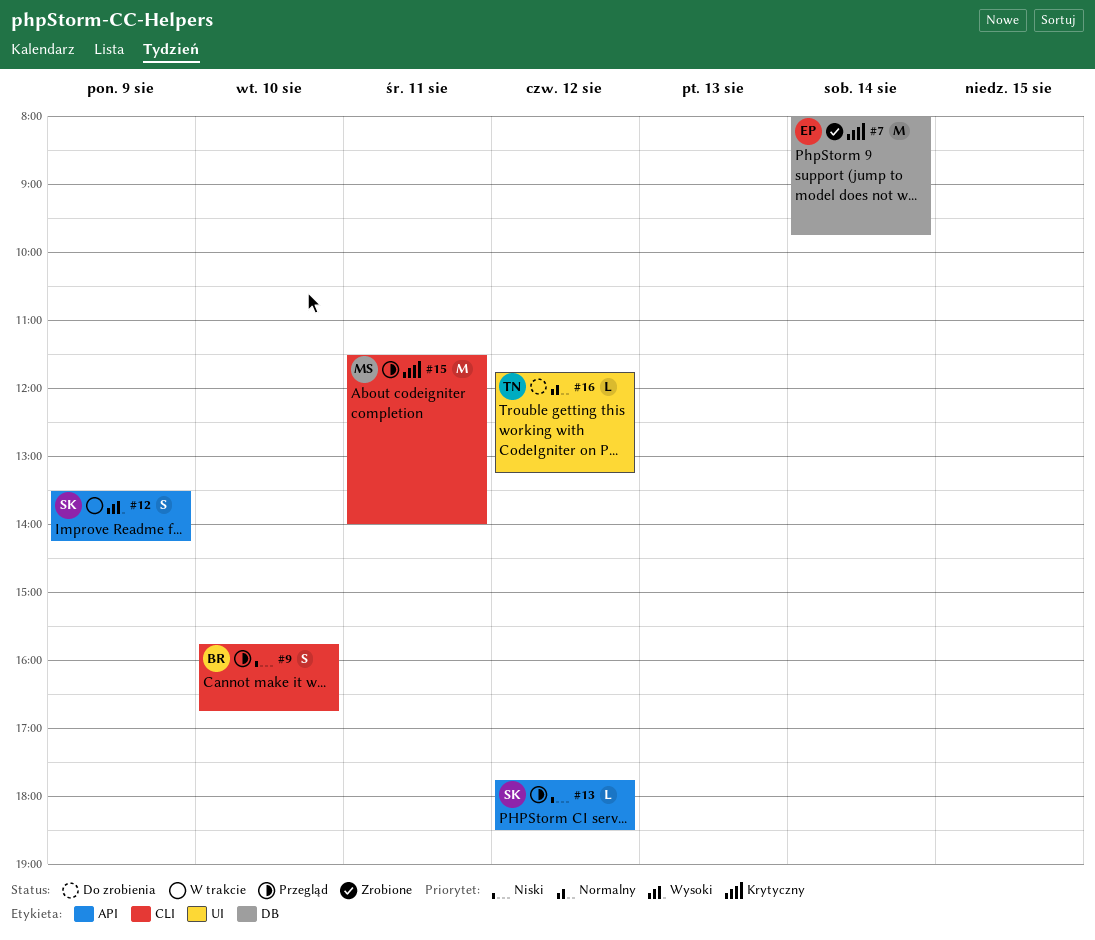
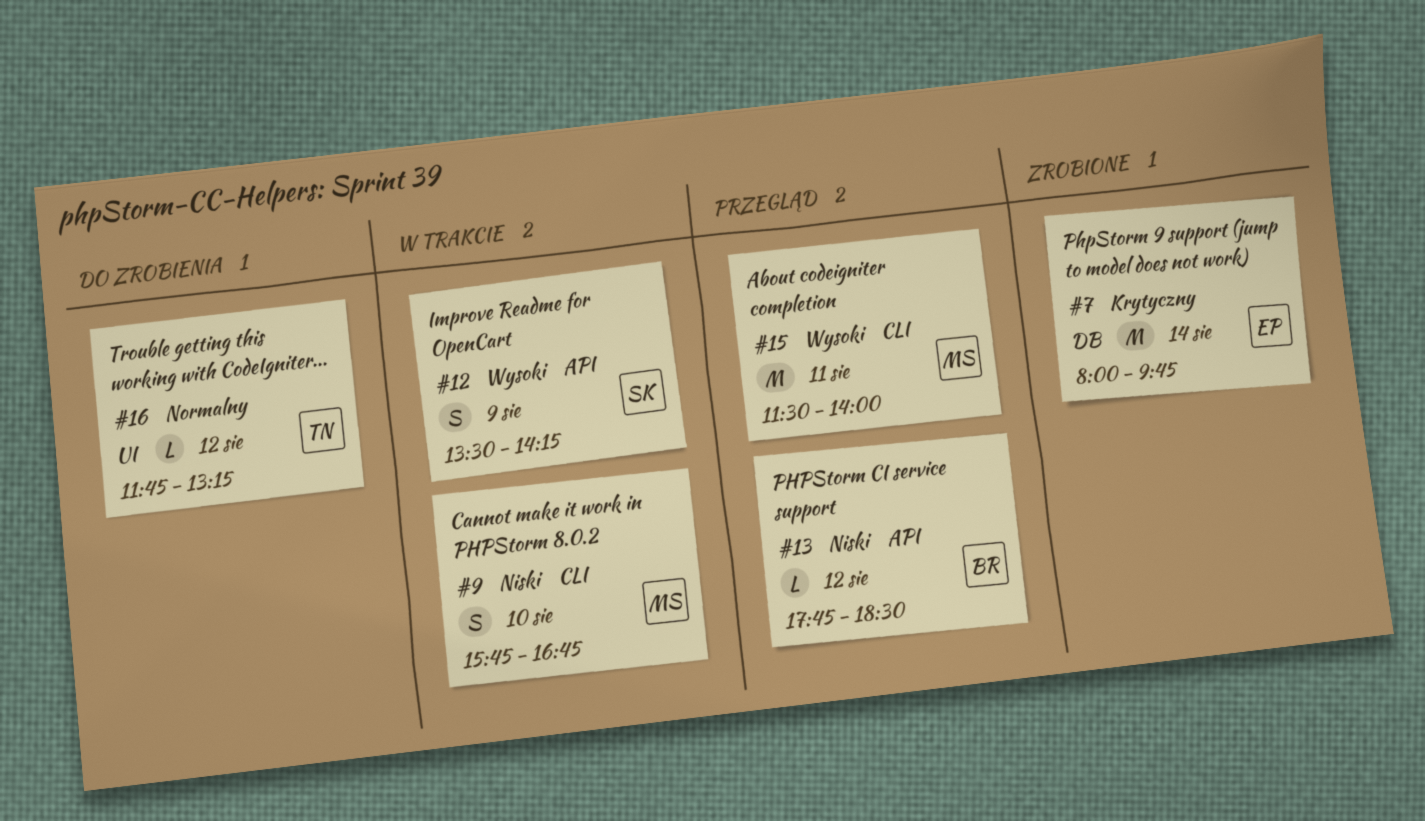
#9, status: Przegląd -> W trakcie
#9, owner: BR -> MS
#13, owner: SK -> BR
#15, priority: Krytyczny -> Wysoki

